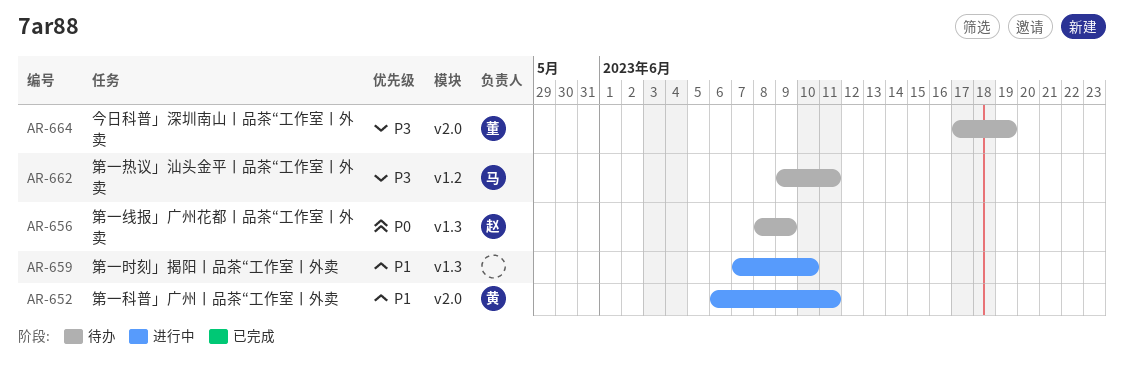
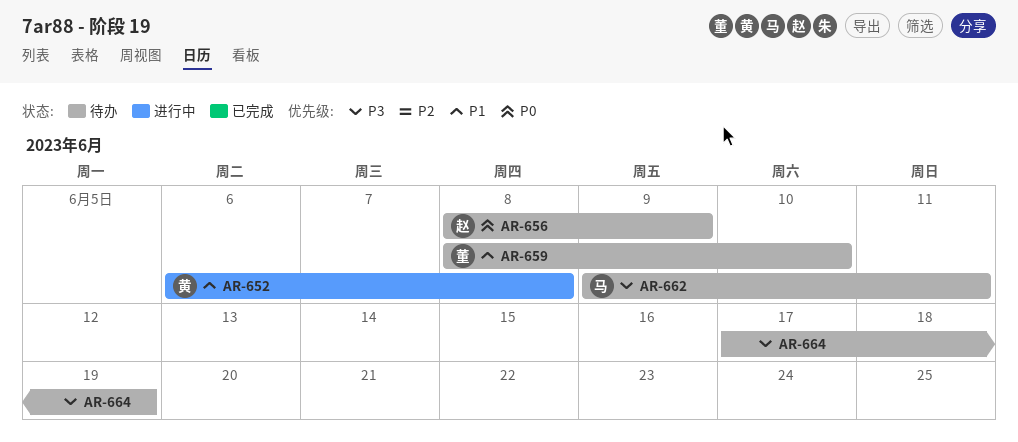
AR-652, due: Jun 11 -> Jun 8
AR-659, status: 进行中 -> 待办
AR-659, owner: none -> 董
AR-659, start: Jun 7 -> Jun 8
AR-664, owner: 董 -> none

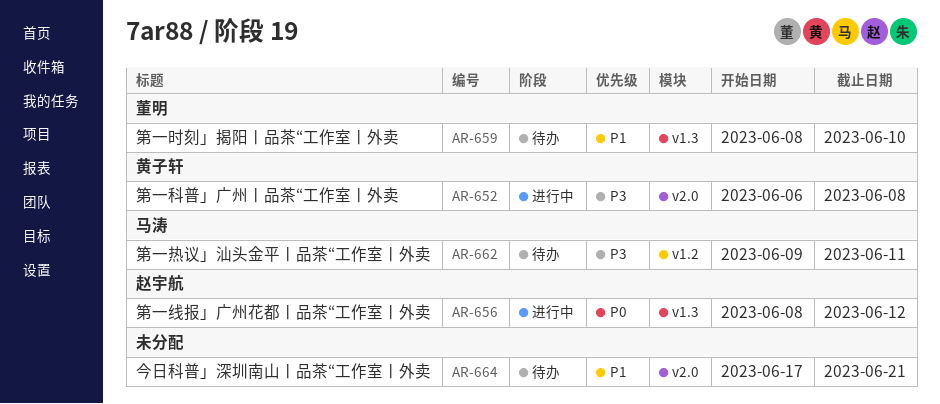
AR-652, priority: P1 -> P3
AR-656, status: 待办 -> 进行中
AR-656, due: Jun 9 -> Jun 12
AR-664, priority: P3 -> P1
AR-664, due: Jun 19 -> Jun 21

